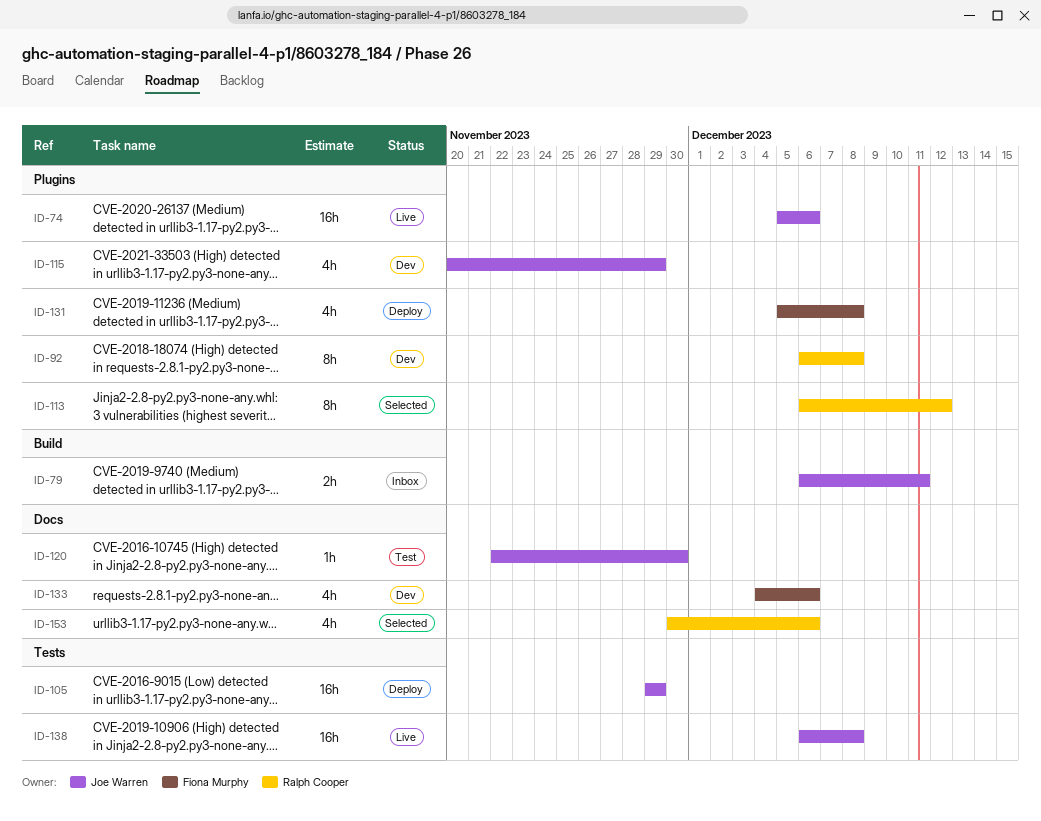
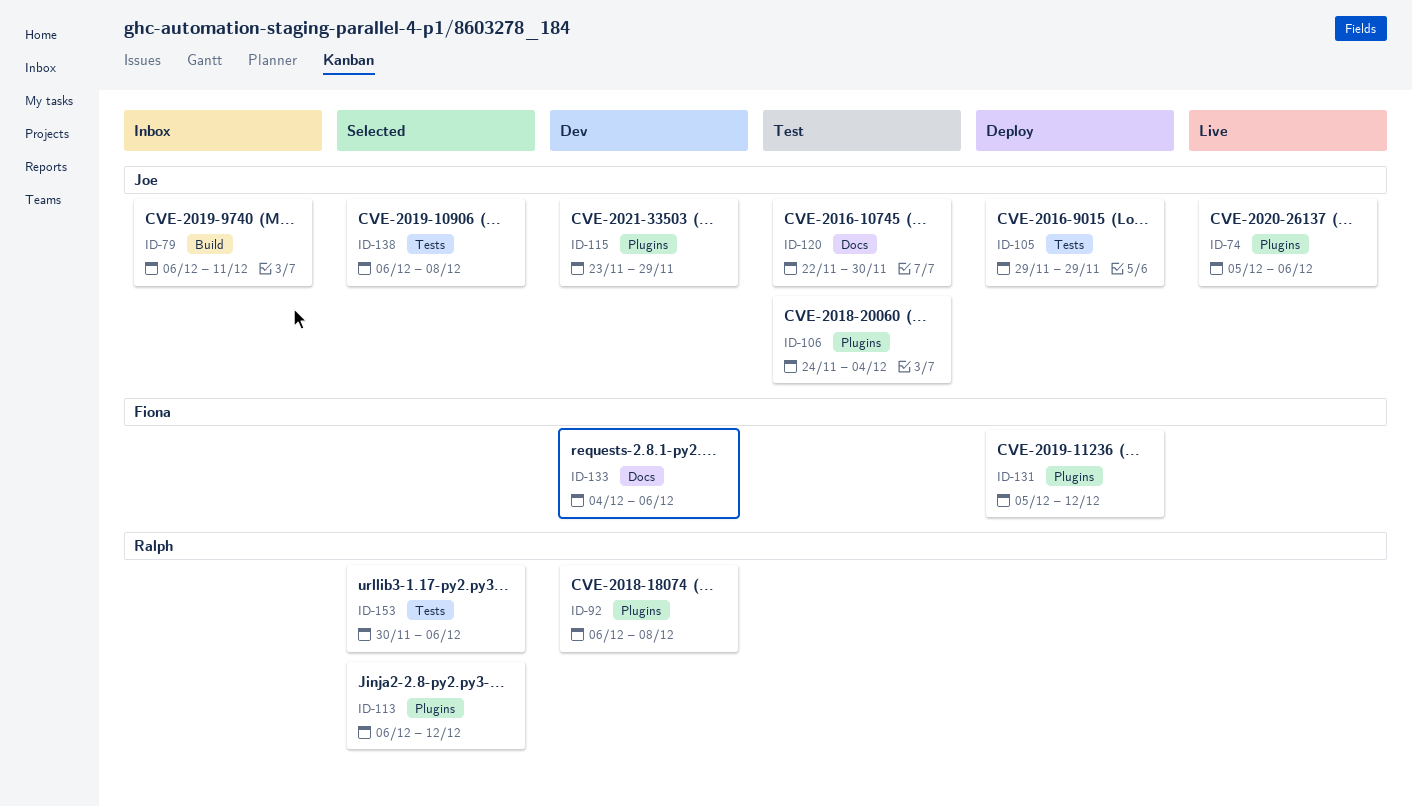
ID-106: none -> present
ID-115, start: Nov 20 -> Nov 23
ID-131, due: Dec 8 -> Dec 12
ID-138, status: Live -> Selected
ID-153, label: Docs -> Tests

